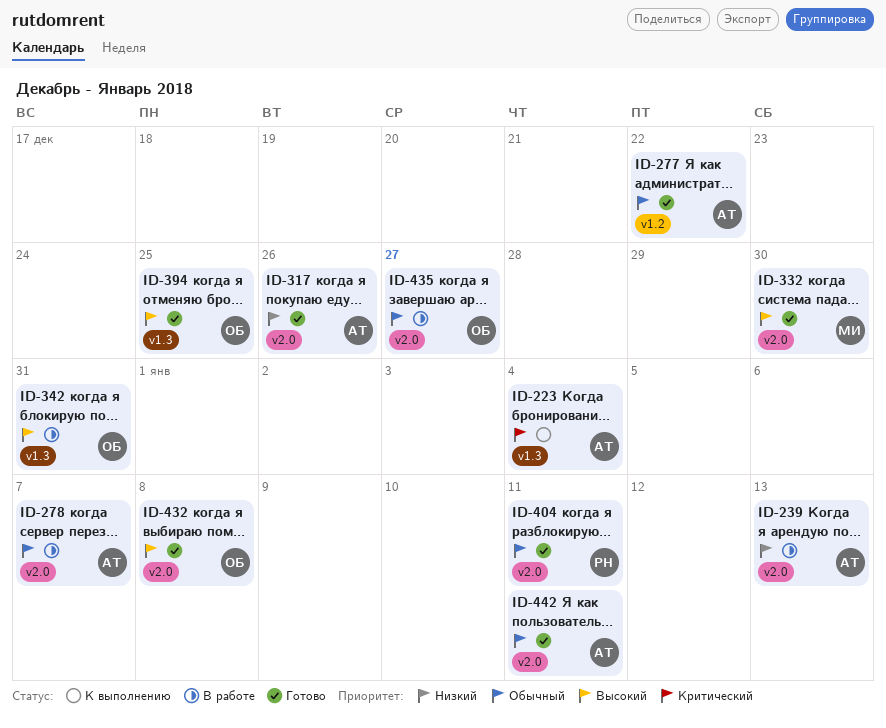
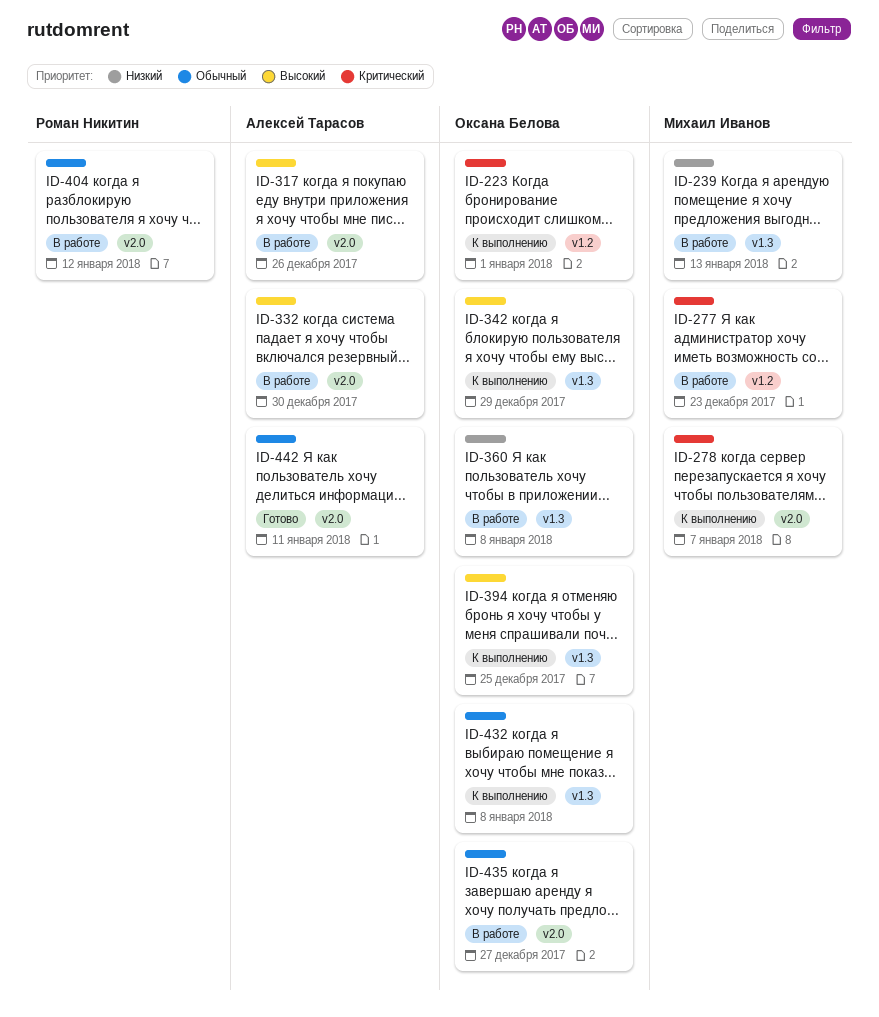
ID-223, owner: Алексей Тарасов -> Оксана Белова
ID-223, label: v1.3 -> v1.2
ID-223, due: Jan 4 -> Jan 1
ID-239, owner: Алексей Тарасов -> Михаил Иванов
ID-239, label: v2.0 -> v1.3
ID-277, status: Готово -> В работе
ID-277, owner: Алексей Тарасов -> Михаил Иванов
ID-277, priority: Обычный -> Критический
ID-277, due: Dec 22 -> Dec 23
ID-278, status: В работе -> К выполнению
ID-278, owner: Алексей Тарасов -> Михаил Иванов
ID-278, priority: Обычный -> Критический
ID-317, status: Готово -> В работе
ID-317, priority: Низкий -> Высокий
ID-332, status: Готово -> В работе
ID-332, owner: Михаил Иванов -> Алексей Тарасов
ID-342, status: В работе -> К выполнению
ID-342, due: Dec 31 -> Dec 29
ID-360: none -> present
ID-394, status: Готово -> К выполнению
ID-404, status: Готово -> В работе
ID-404, due: Jan 11 -> Jan 12
ID-432, status: Готово -> К выполнению
ID-432, priority: Высокий -> Обычный
ID-432, label: v2.0 -> v1.3

